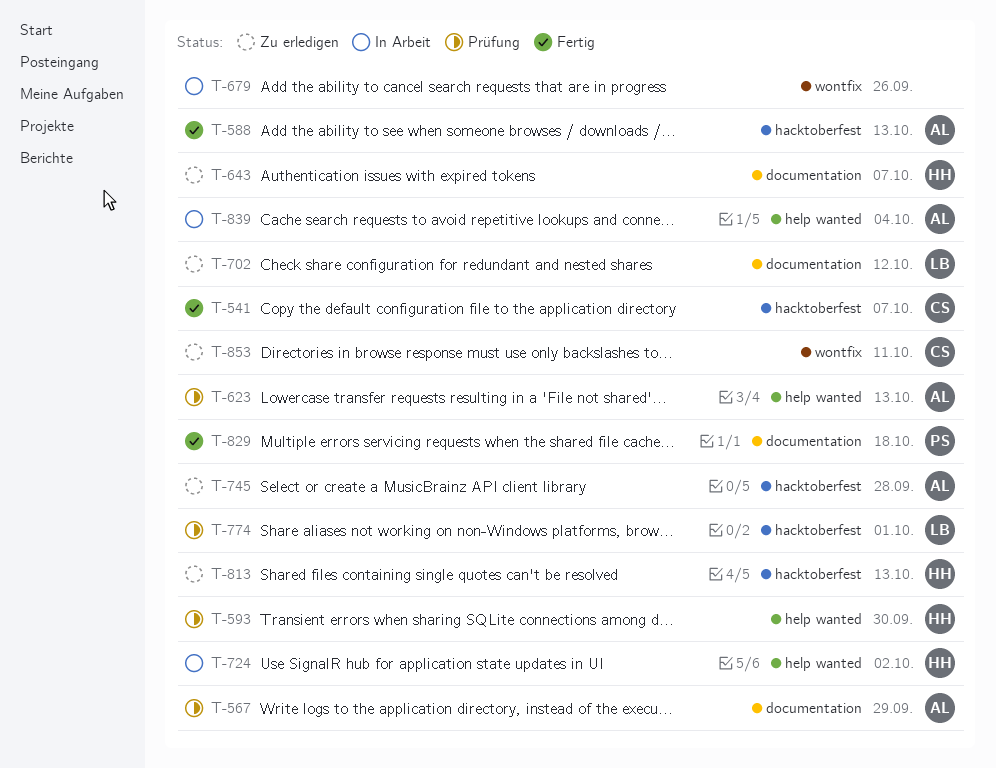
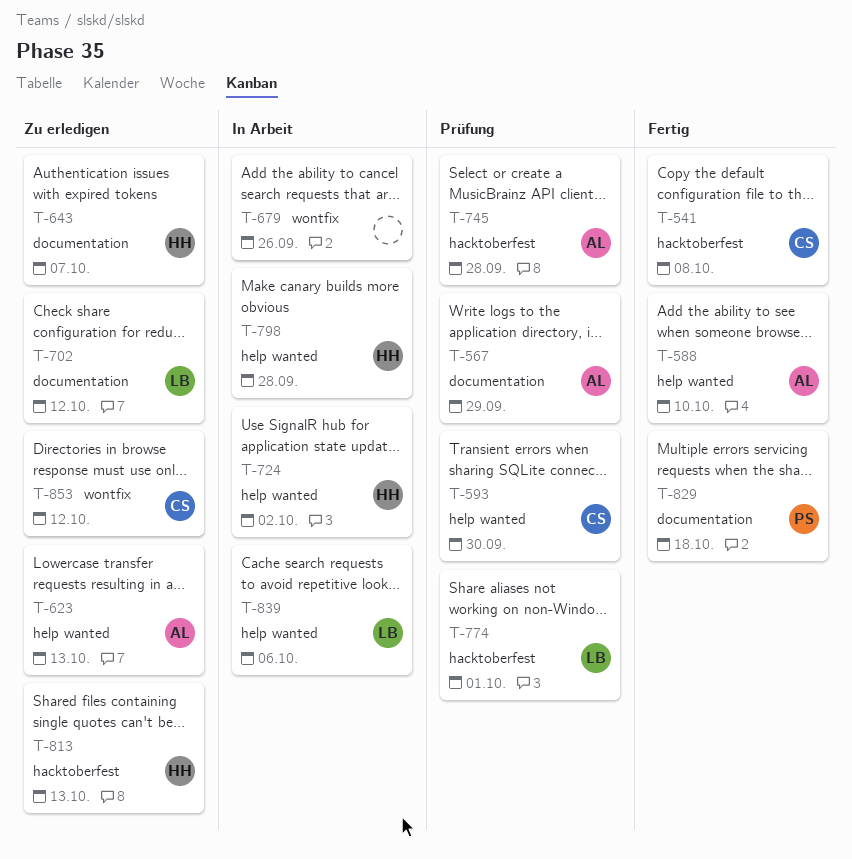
T-541, due: Oct 7 -> Oct 8
T-588, label: hacktoberfest -> help wanted
T-588, due: Oct 13 -> Oct 10
T-593, owner: HH -> CS
T-623, status: Prüfung -> Zu erledigen
T-745, status: Zu erledigen -> Prüfung
T-798: none -> present
T-839, owner: AL -> LB
T-839, due: Oct 4 -> Oct 6
T-853, due: Oct 11 -> Oct 12

